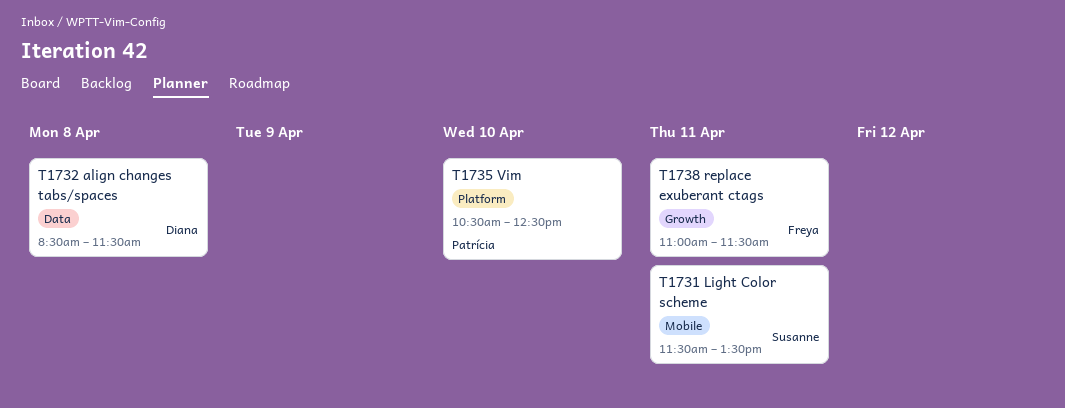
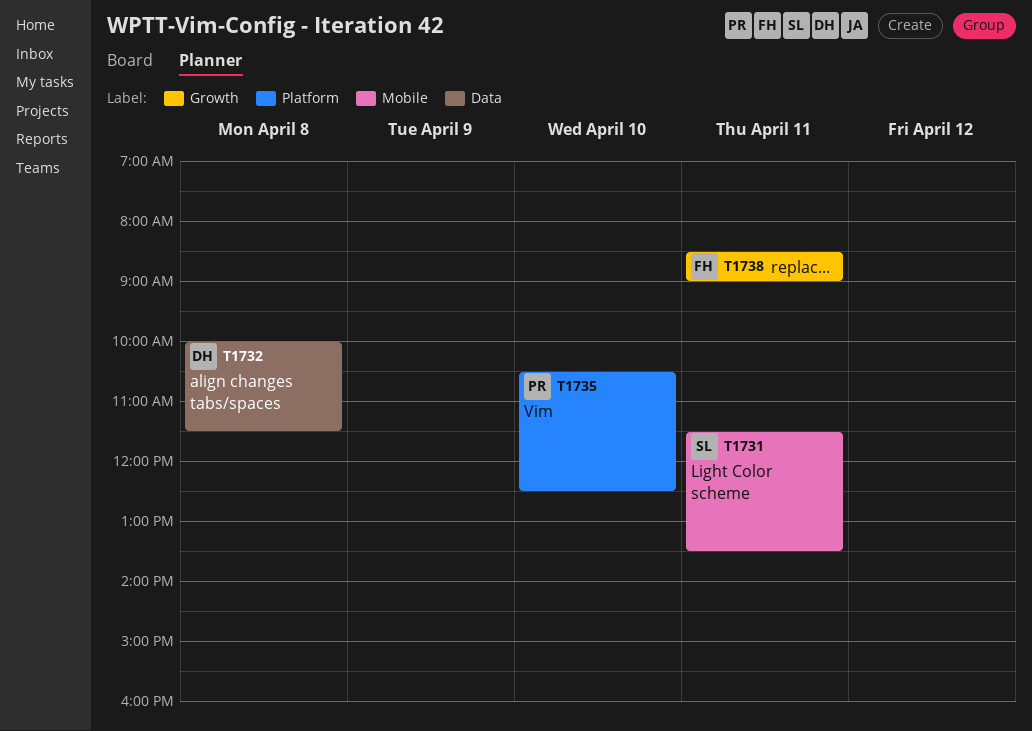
T1732, begins: 08:30 -> 10:00
T1738, begins: 11:00 -> 08:30
T1738, ends: 11:30 -> 09:00

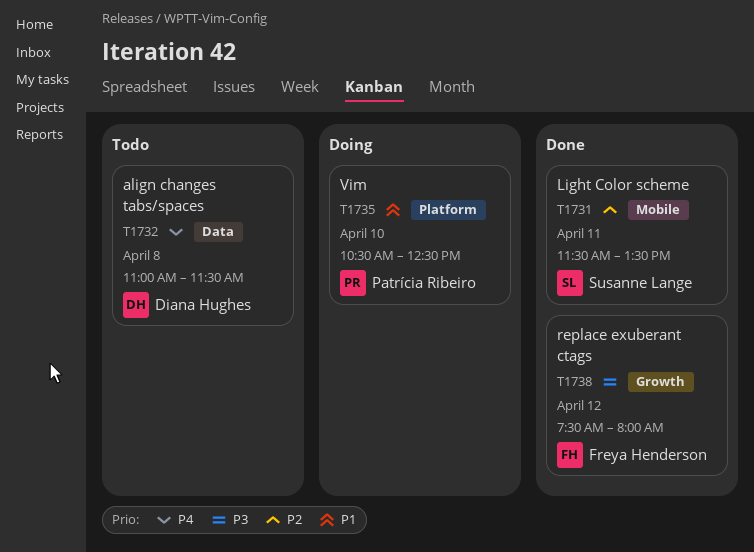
T1732, begins: 10:00 -> 11:00
T1738, day: Apr 11 -> Apr 12
T1738, begins: 08:30 -> 07:30
T1738, ends: 09:00 -> 08:00

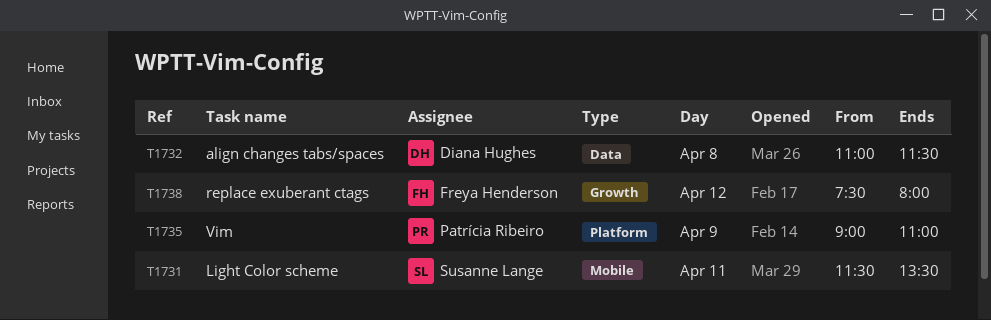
T1735, day: Apr 10 -> Apr 9
T1735, begins: 10:30 -> 09:00
T1735, ends: 12:30 -> 11:00

